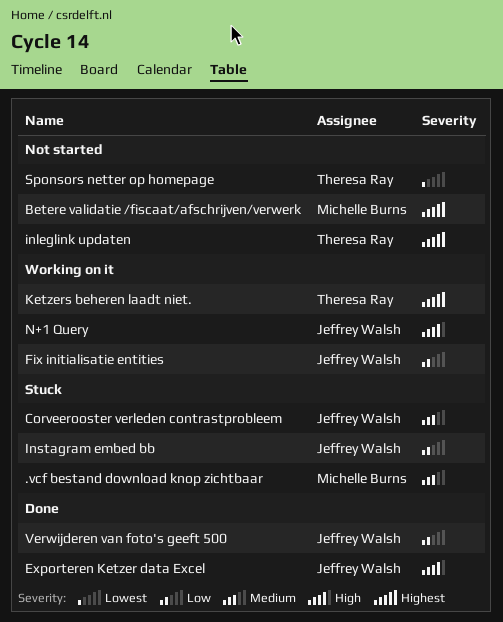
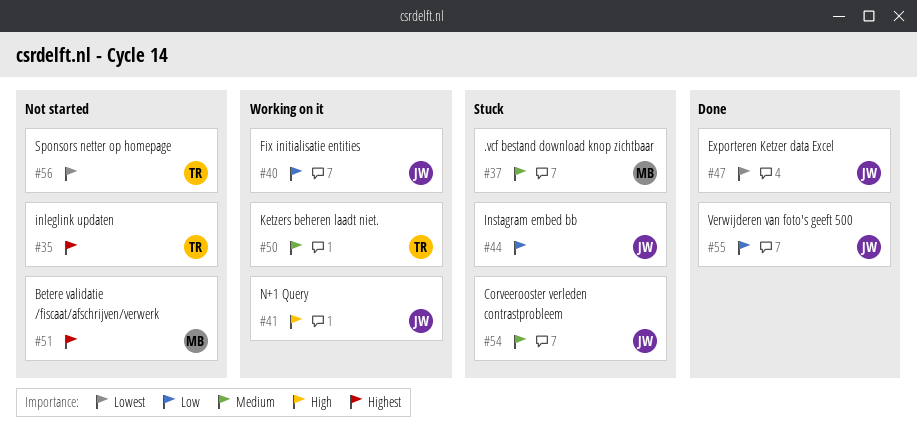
Exporteren Ketzer data Excel, priority: High -> Lowest
Ketzers beheren laadt niet., priority: Highest -> Medium

